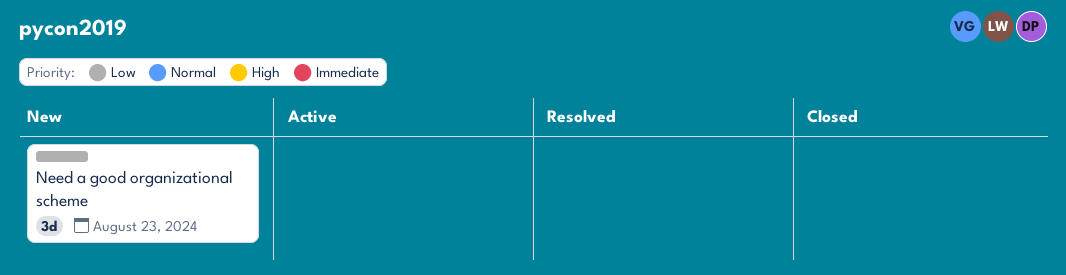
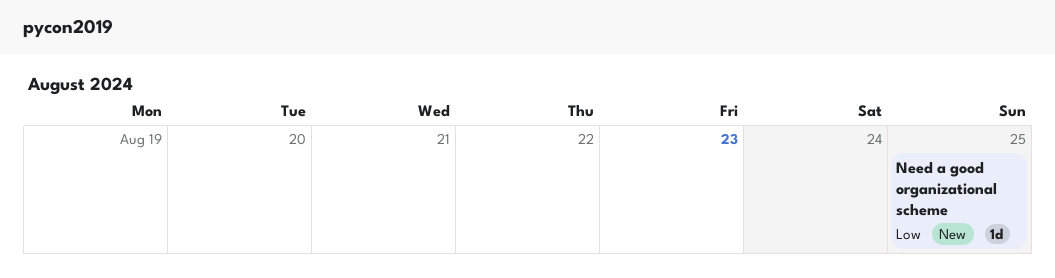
Need a good organizational scheme, estimate: 3d -> 1d
Need a good organizational scheme, due: Aug 23 -> Aug 25

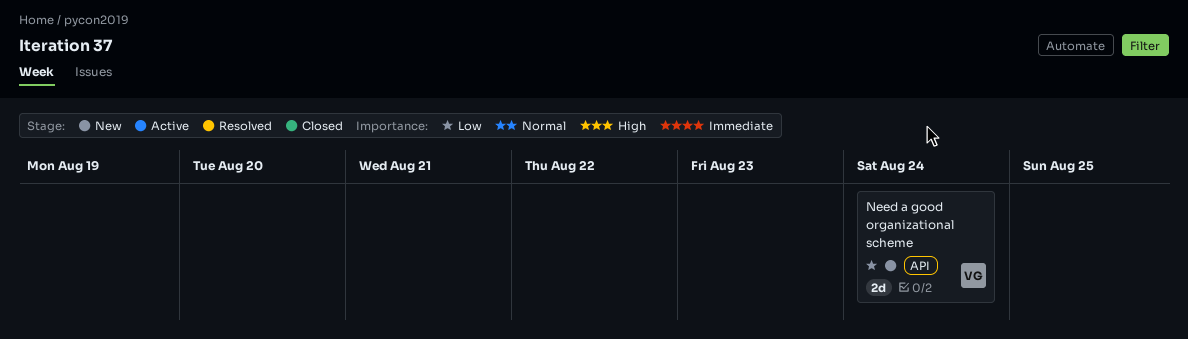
Need a good organizational scheme, estimate: 1d -> 2d
Need a good organizational scheme, due: Aug 25 -> Aug 24

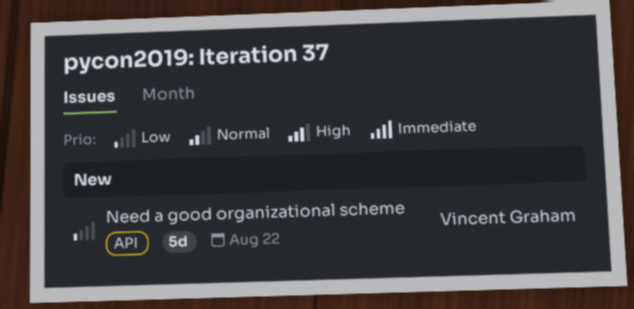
Need a good organizational scheme, estimate: 2d -> 5d
Need a good organizational scheme, due: Aug 24 -> Aug 22

